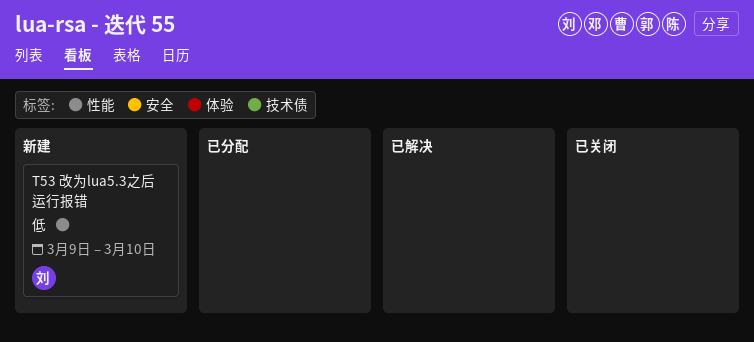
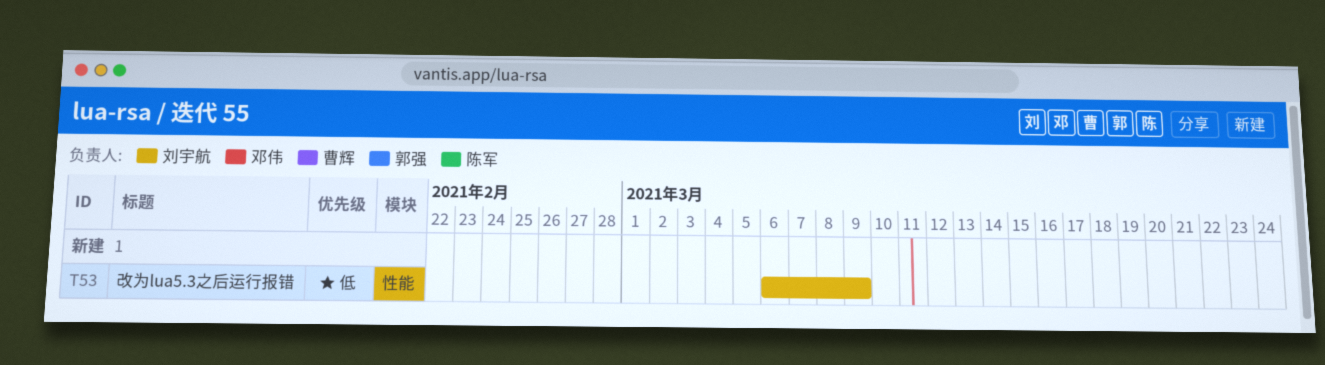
T53, start: Mar 9 -> Mar 6
T53, due: Mar 10 -> Mar 9

